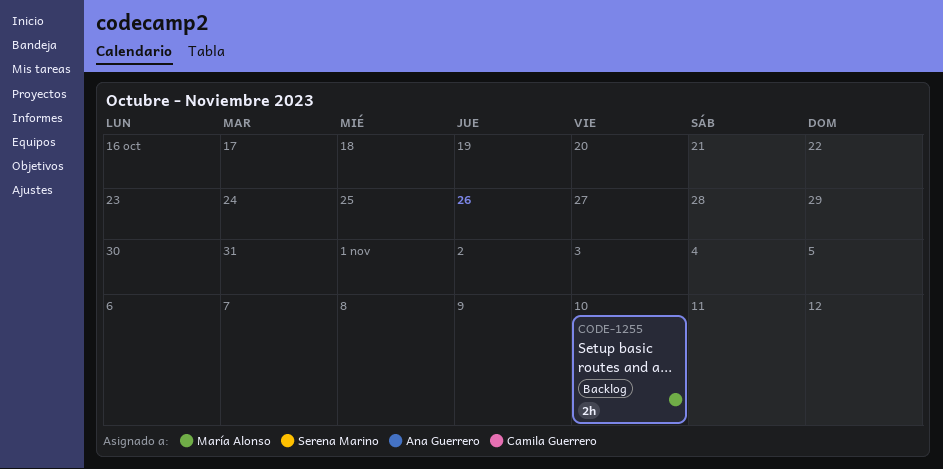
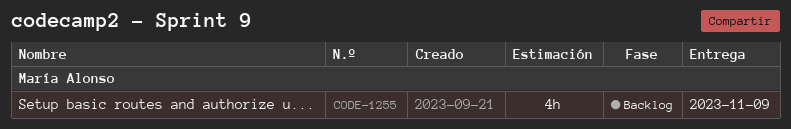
CODE-1255, estimate: 2h -> 4h
CODE-1255, due: Nov 10 -> Nov 9

